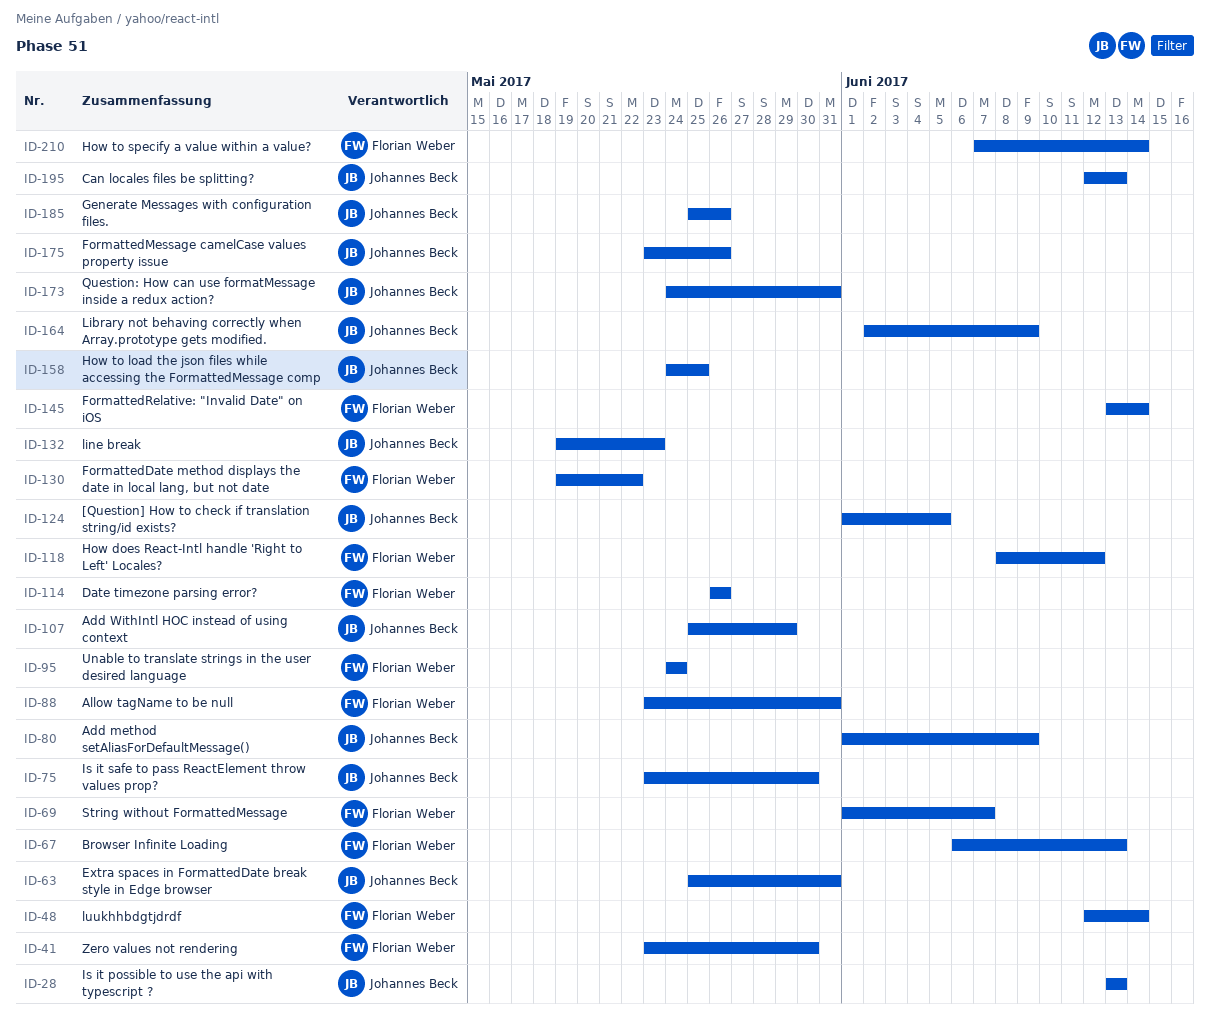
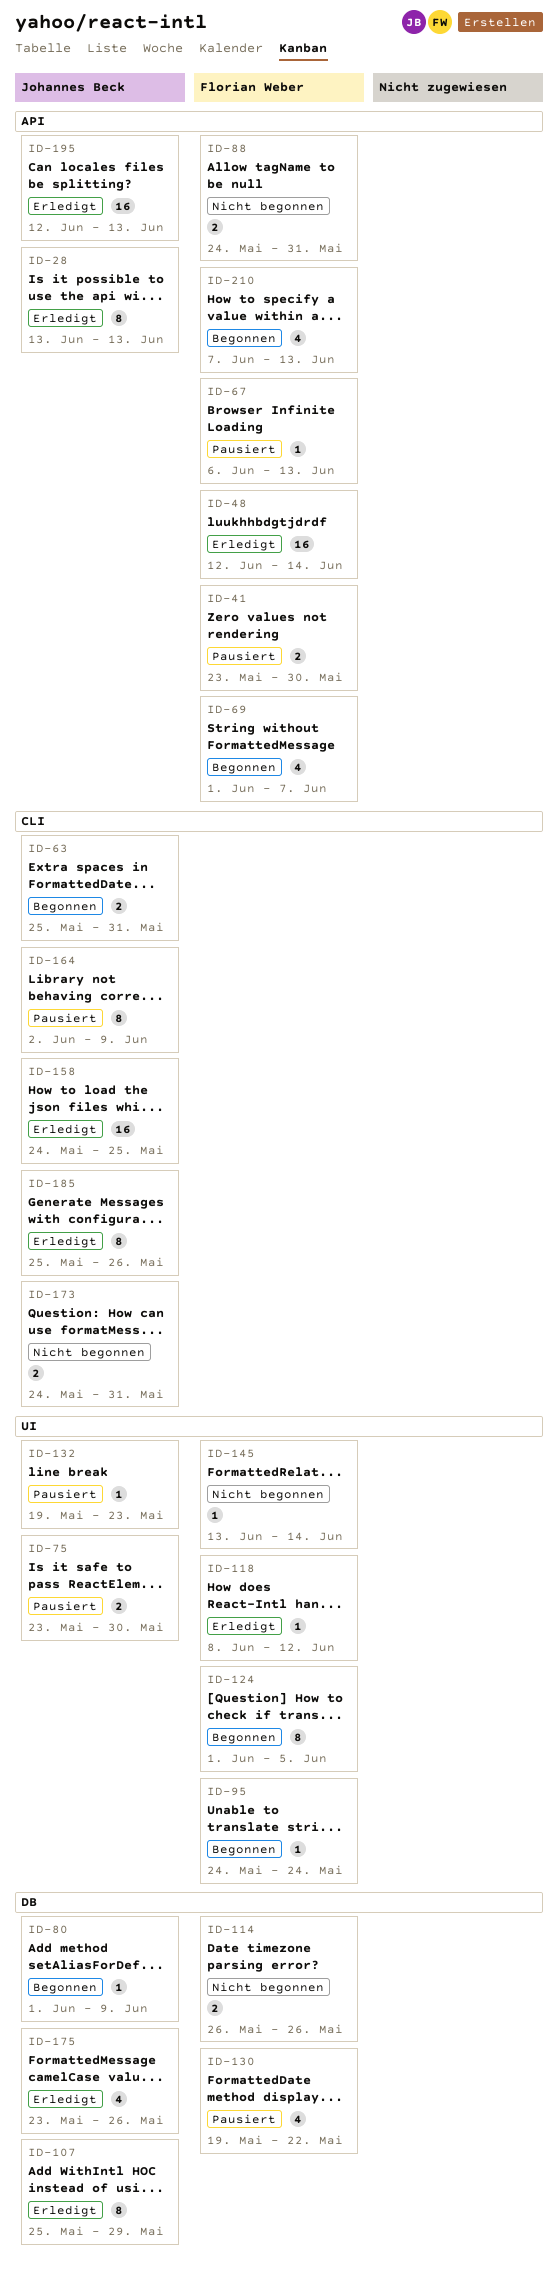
ID-88, start: May 23 -> May 24
ID-124, owner: Johannes Beck -> Florian Weber
ID-210, due: Jun 14 -> Jun 13

